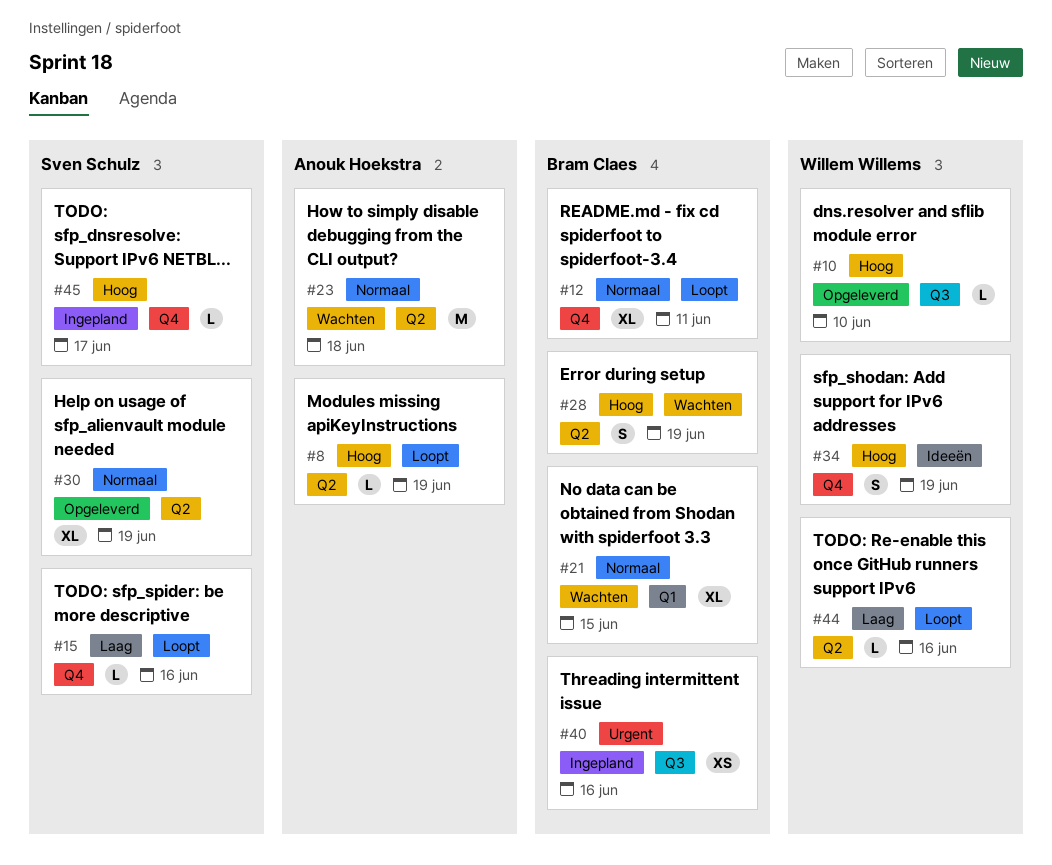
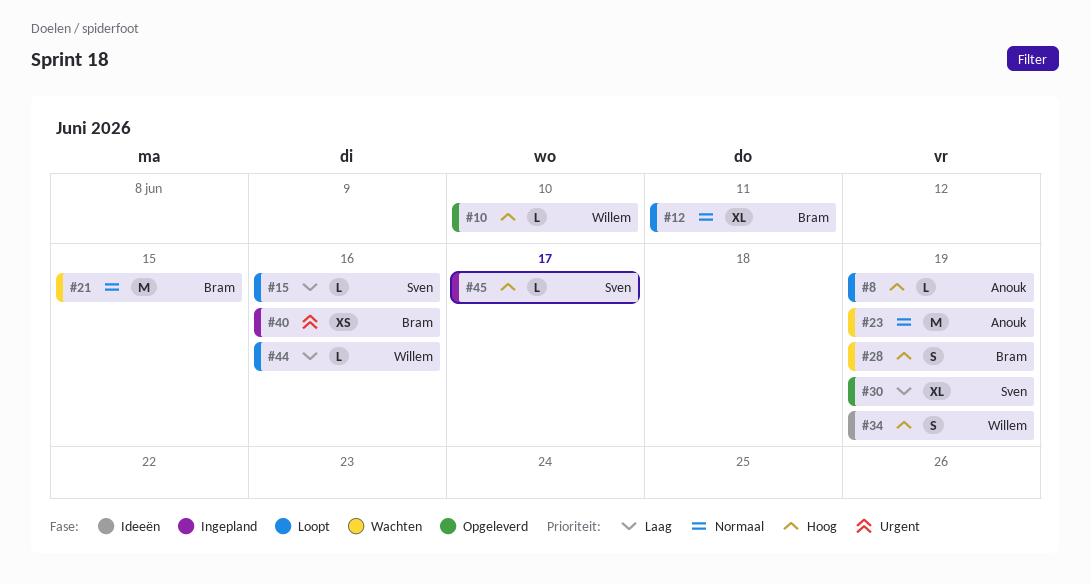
#21, estimate: XL -> M
#23, due: Jun 18 -> Jun 19
#30, priority: Normaal -> Laag

